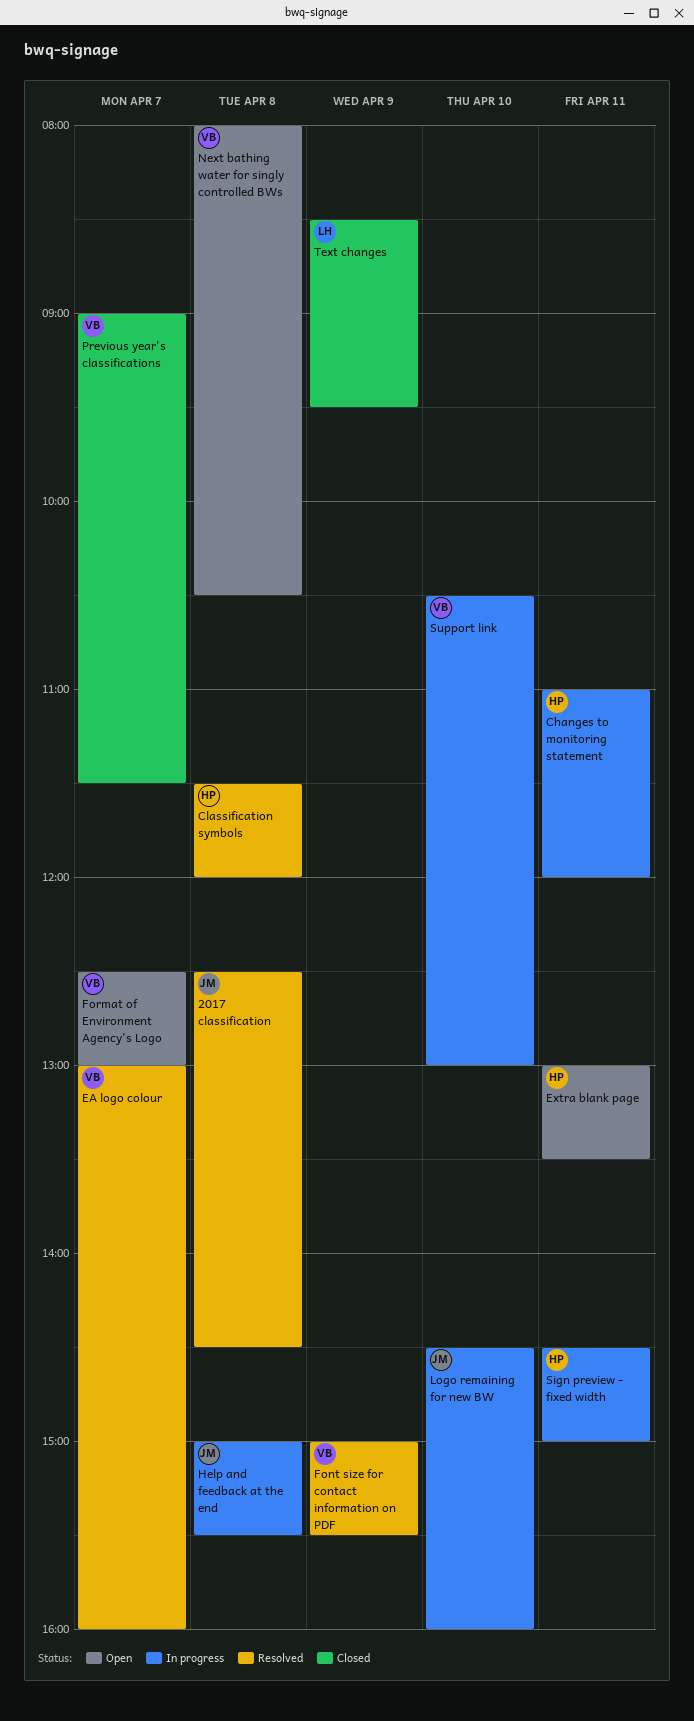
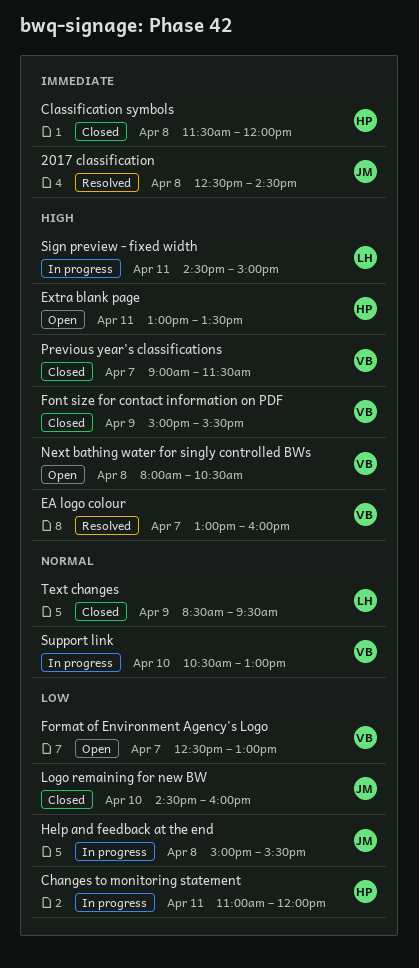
Classification symbols, status: Resolved -> Closed
Font size for contact information on PDF, status: Resolved -> Closed
Logo remaining for new BW, status: In progress -> Closed
Sign preview - fixed width, owner: HP -> LH

